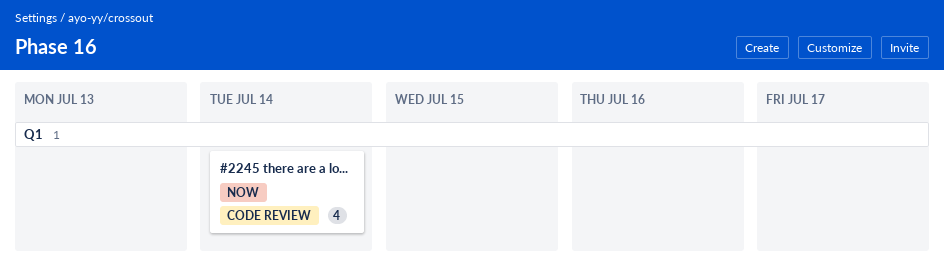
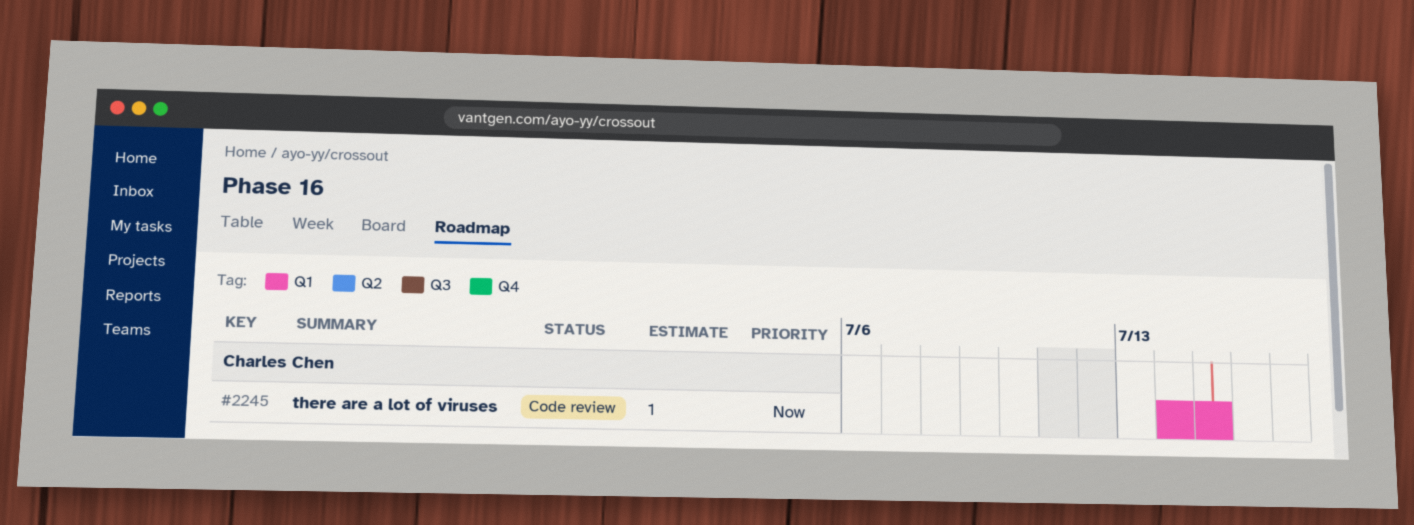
#2245, estimate: 4 -> 1
#2245, due: Jul 14 -> Jul 15

